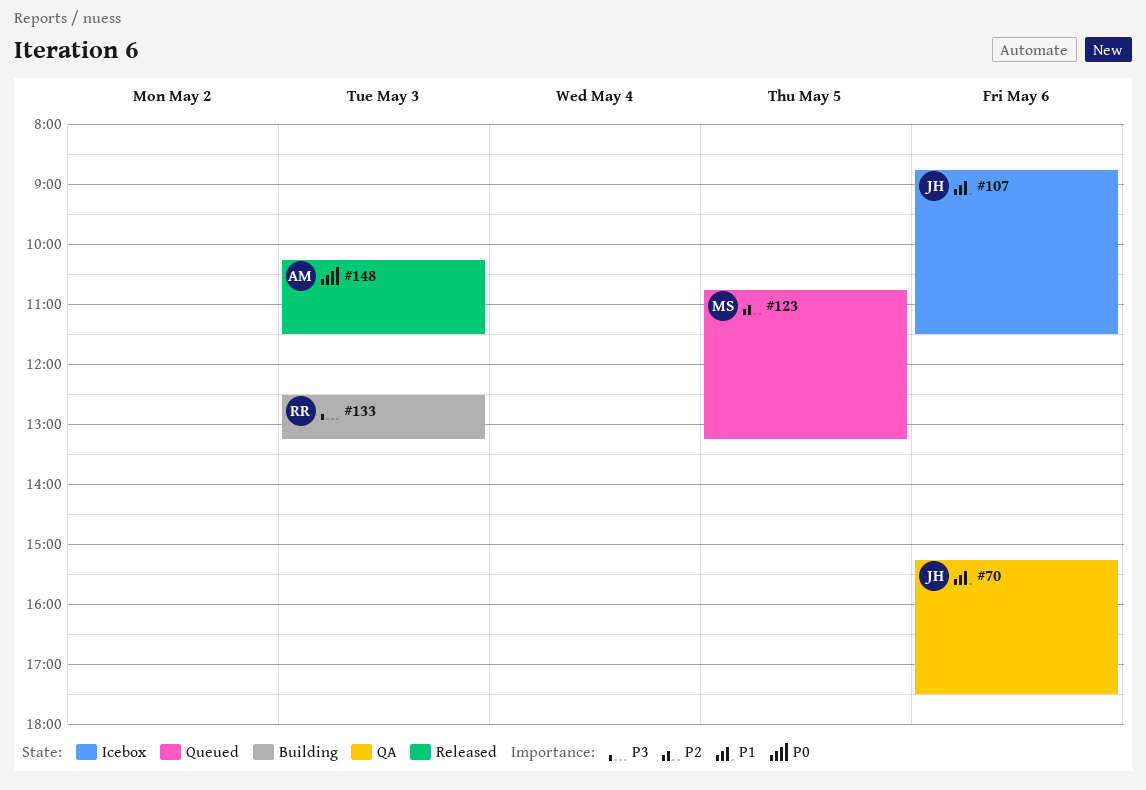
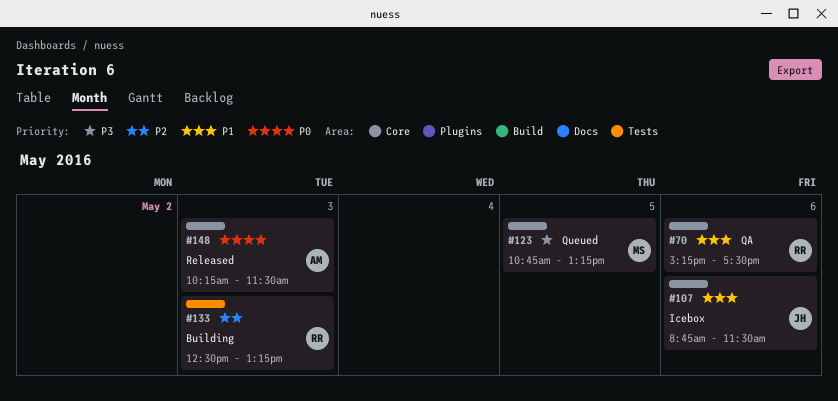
#70, owner: JH -> RR
#123, priority: P2 -> P3
#133, priority: P3 -> P2

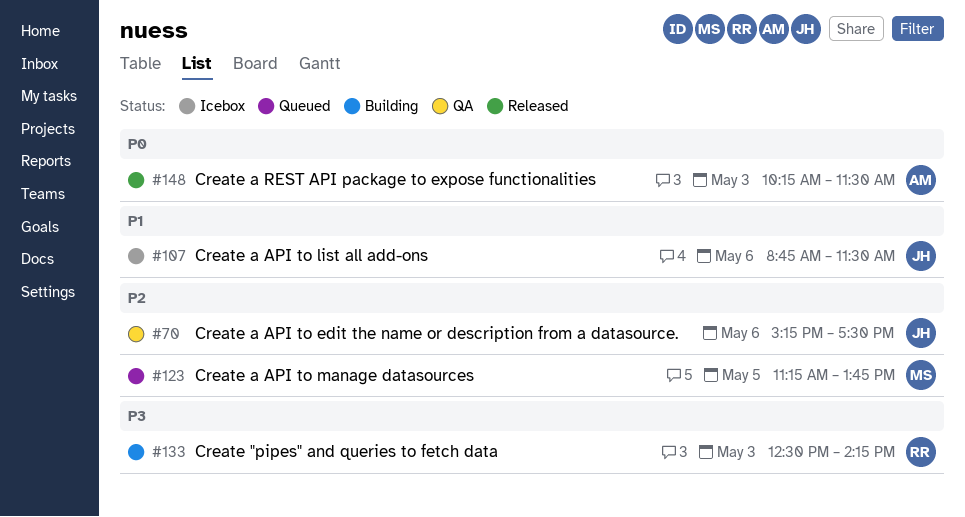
#70, owner: RR -> JH
#70, priority: P1 -> P2
#123, priority: P3 -> P2
#123, begins: 10:45 -> 11:15
#123, ends: 13:15 -> 13:45
#133, priority: P2 -> P3
#133, ends: 13:15 -> 14:15

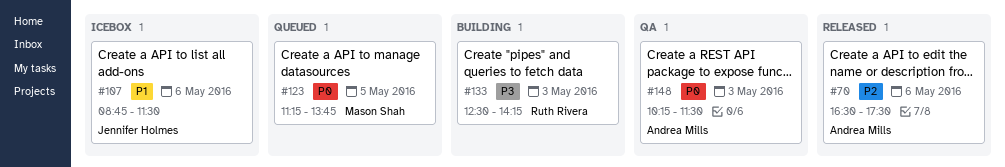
#70, status: QA -> Released
#70, owner: Jennifer Holmes -> Andrea Mills
#70, begins: 15:15 -> 16:30
#123, priority: P2 -> P0
#148, status: Released -> QA

